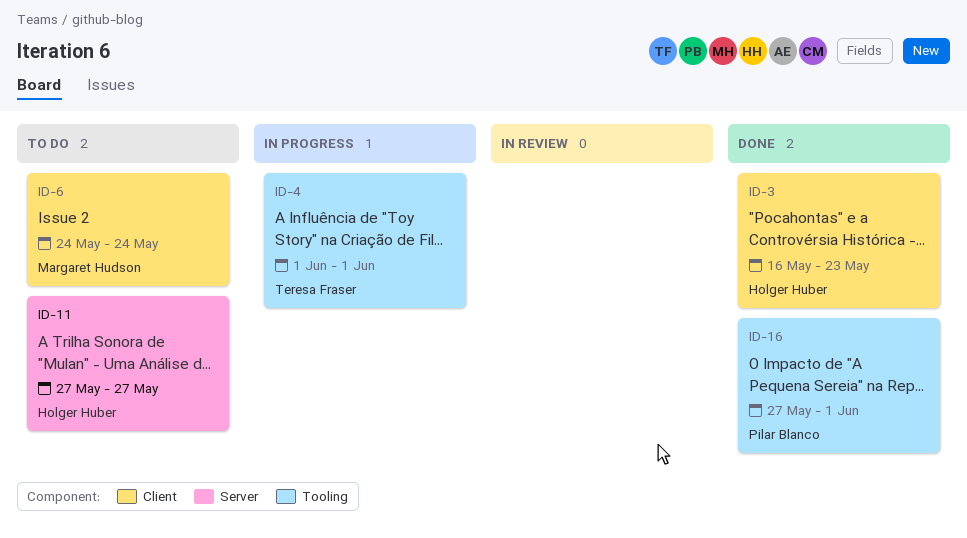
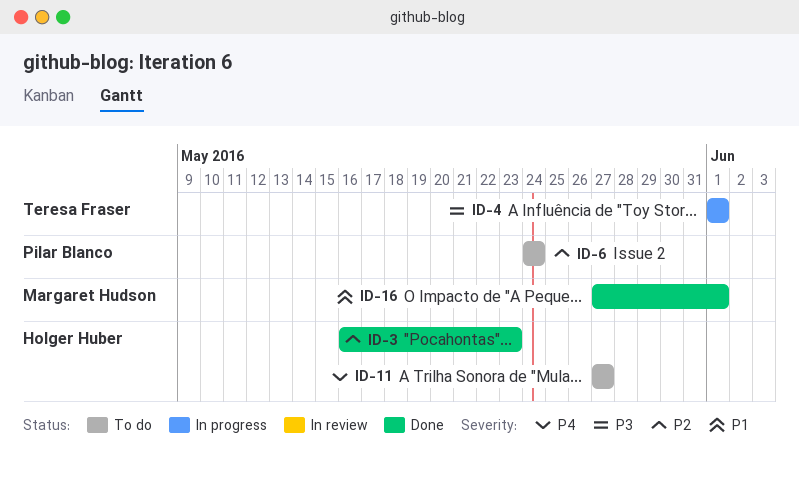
ID-6, owner: Margaret Hudson -> Pilar Blanco
ID-16, owner: Pilar Blanco -> Margaret Hudson

